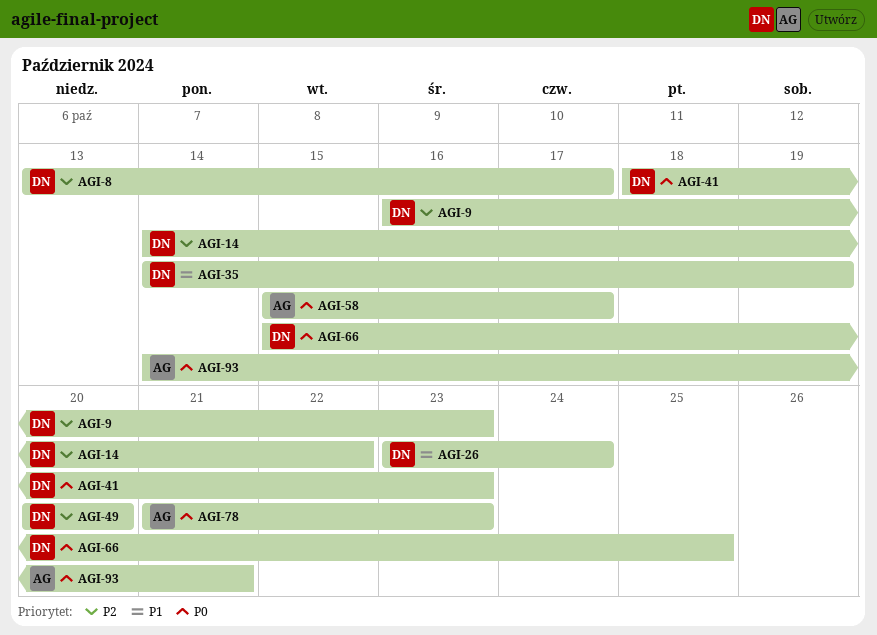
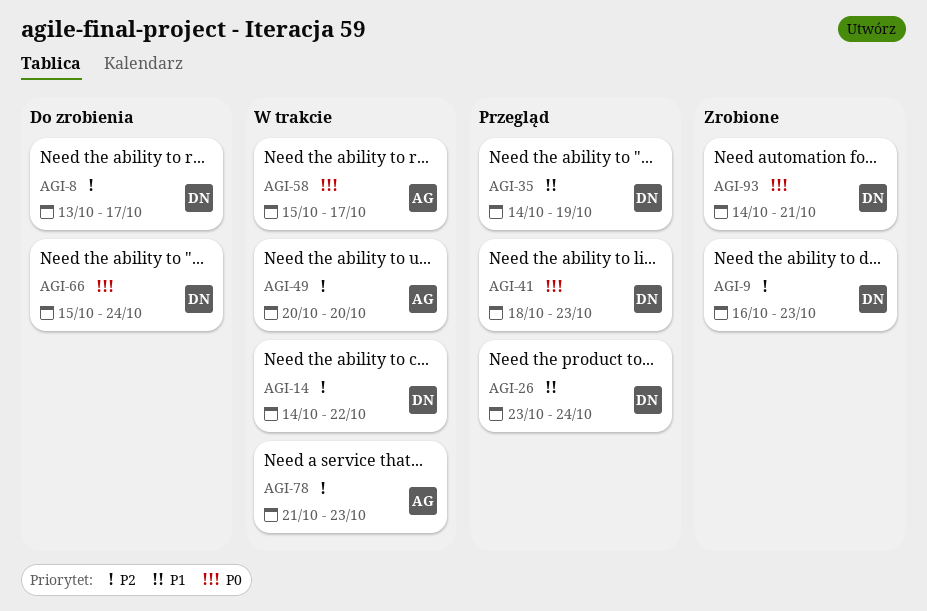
AGI-49, owner: DN -> AG
AGI-66, due: Oct 25 -> Oct 24
AGI-78, priority: P0 -> P2
AGI-93, owner: AG -> DN

